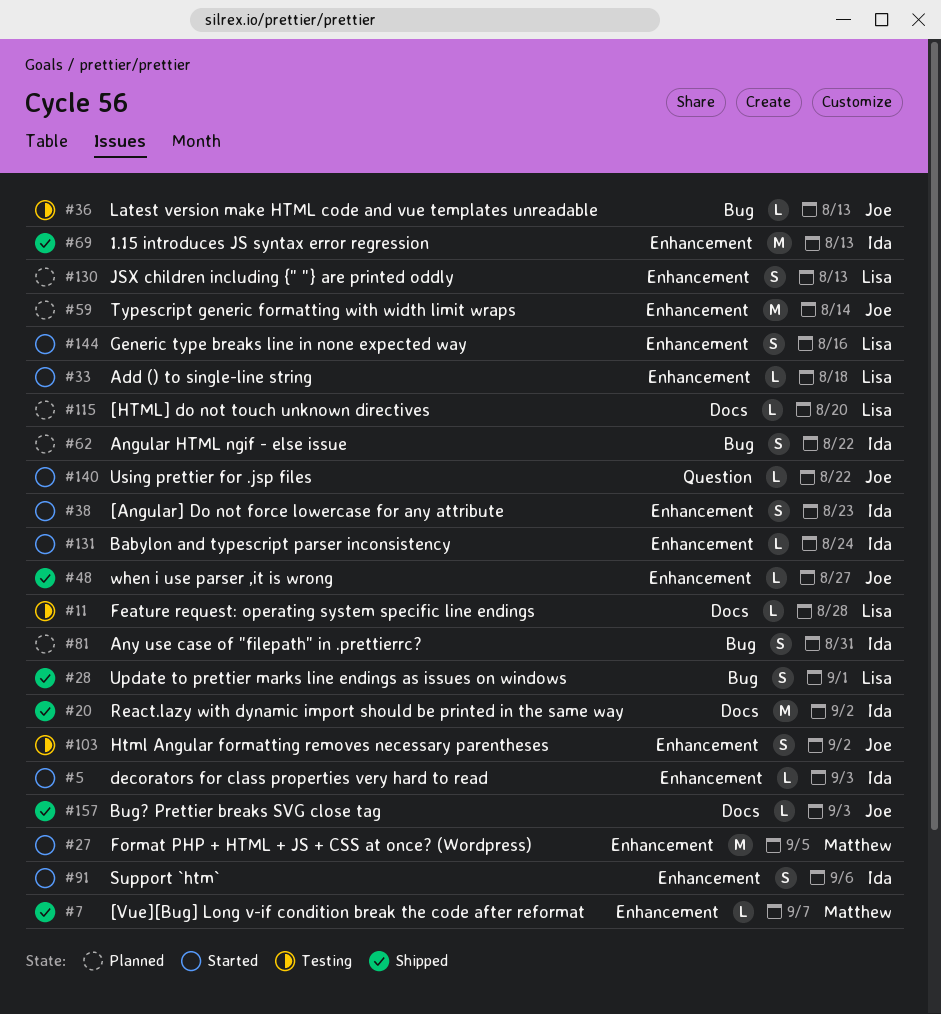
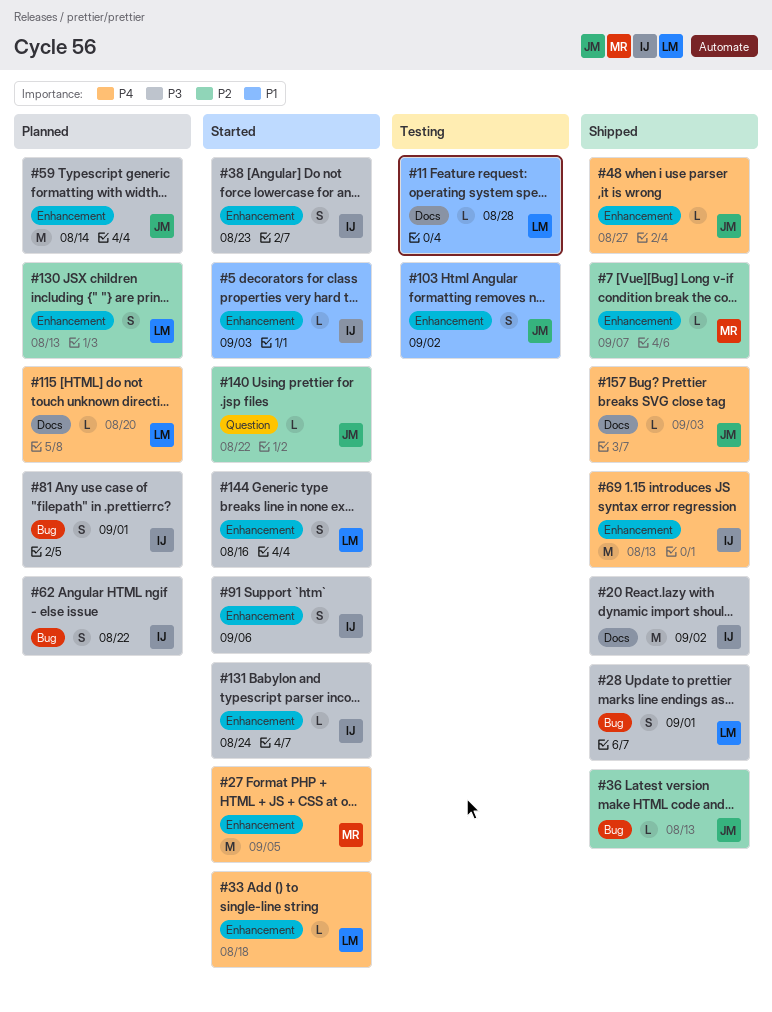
#36, status: Testing -> Shipped
#81, due: Aug 31 -> Sep 1

